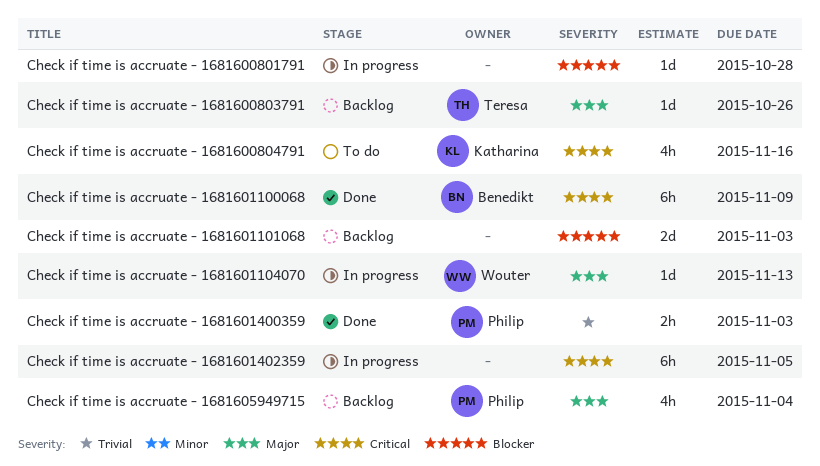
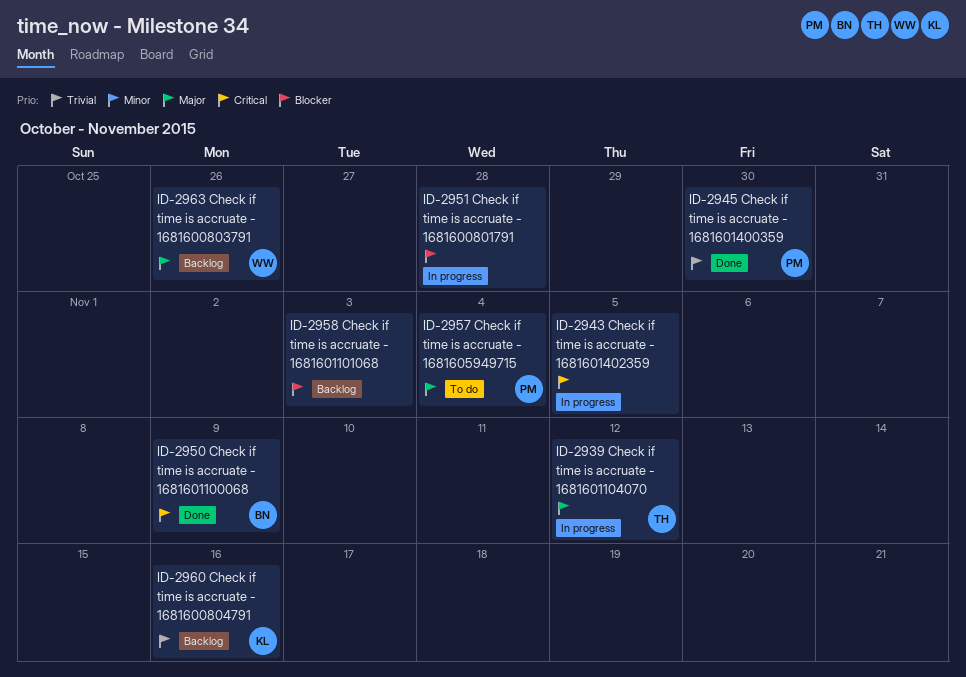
Check if time is accruate - 1681600803791, owner: Teresa -> Wouter
Check if time is accruate - 1681600804791, status: To do -> Backlog
Check if time is accruate - 1681600804791, priority: Critical -> Trivial
Check if time is accruate - 1681601104070, owner: Wouter -> Teresa
Check if time is accruate - 1681601104070, due: Nov 13 -> Nov 12
Check if time is accruate - 1681601400359, due: Nov 3 -> Oct 30
Check if time is accruate - 1681605949715, status: Backlog -> To do

